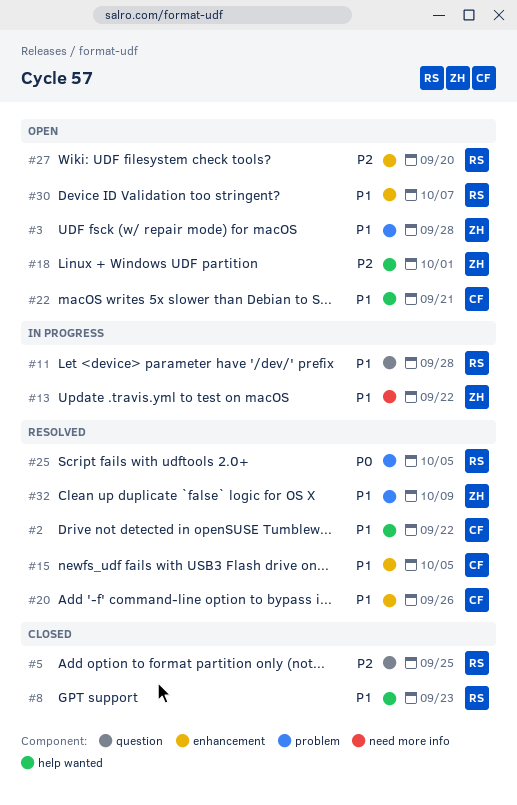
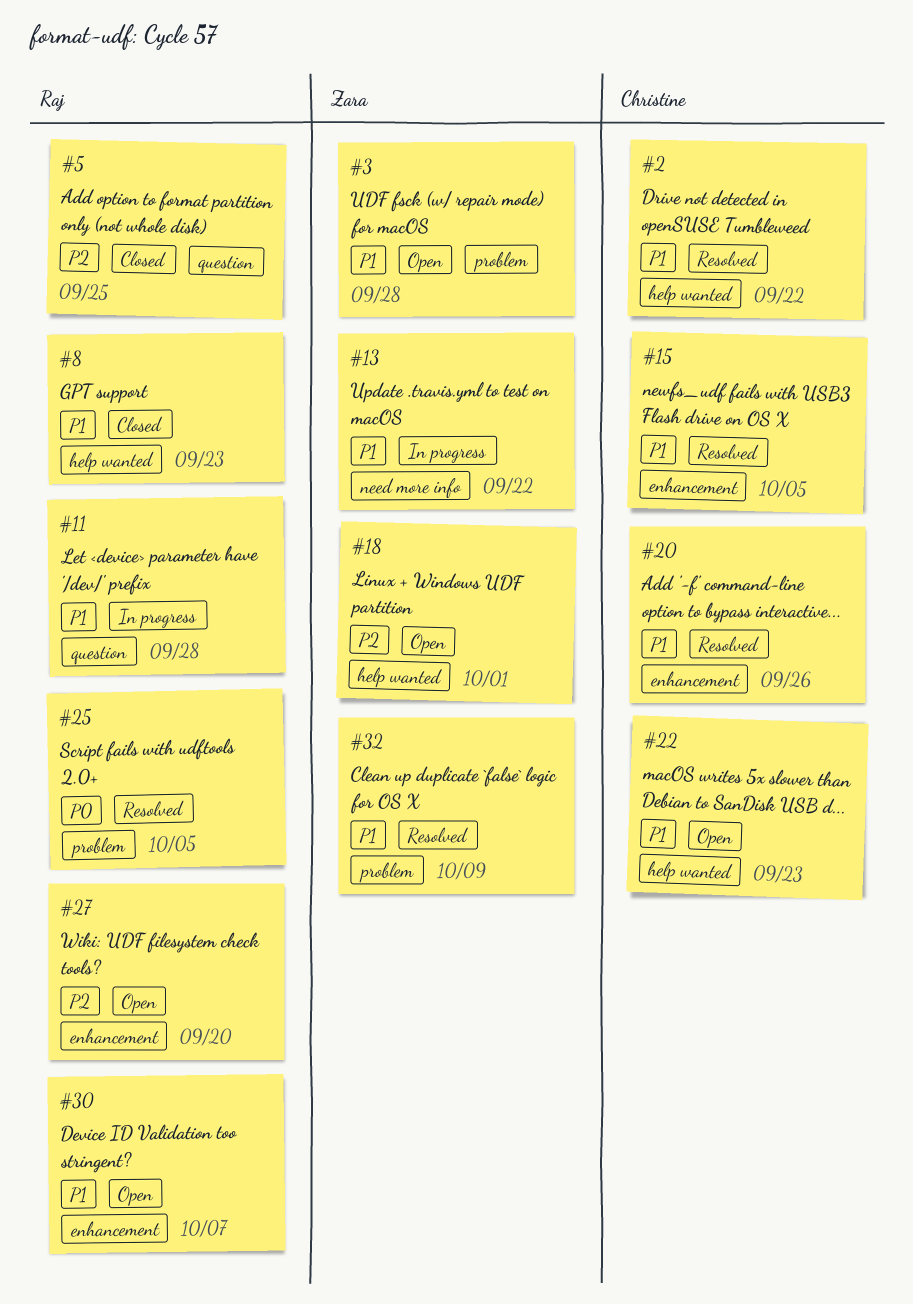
#22, due: Sep 21 -> Sep 23

